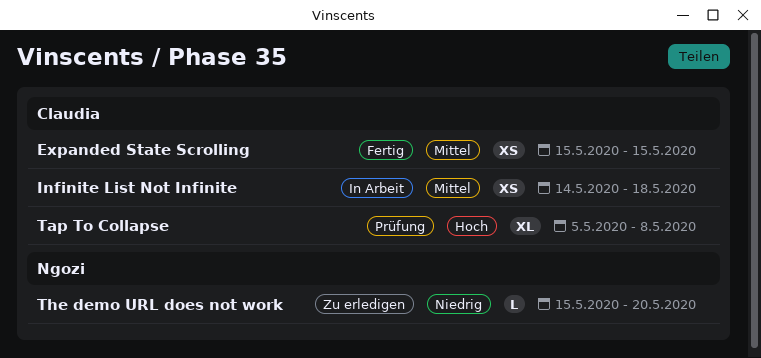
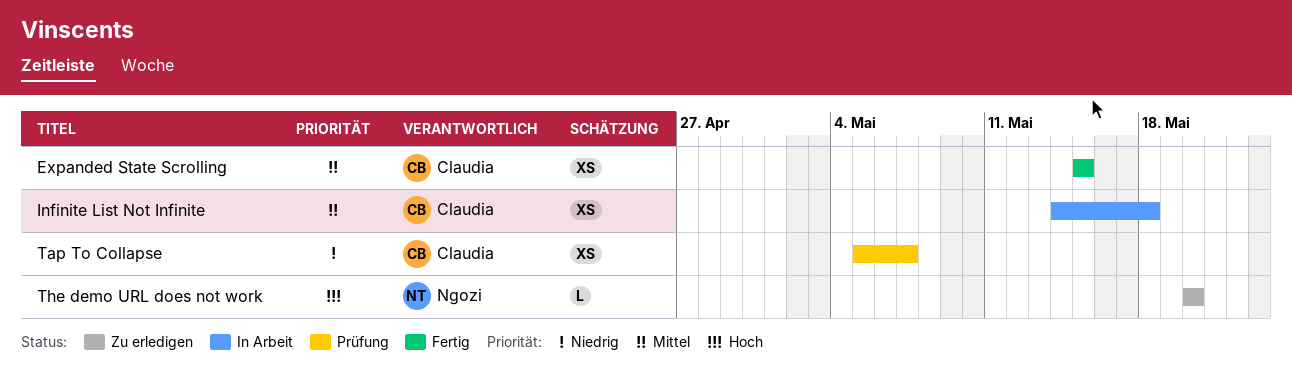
Tap To Collapse, priority: Hoch -> Niedrig
Tap To Collapse, estimate: XL -> XS
Tap To Collapse, due: May 8 -> May 7
The demo URL does not work, priority: Niedrig -> Hoch
The demo URL does not work, start: May 15 -> May 20

